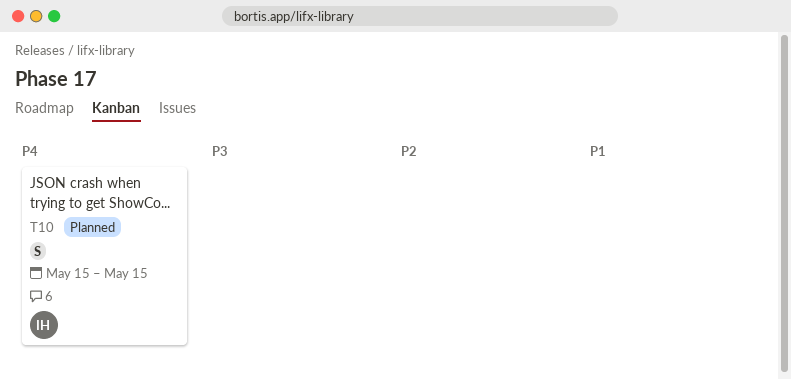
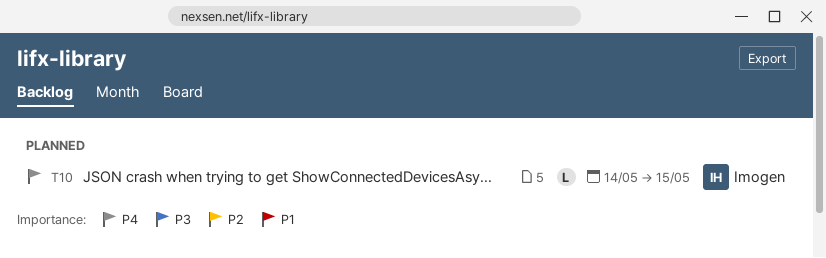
T10, estimate: S -> L
T10, start: May 15 -> May 14

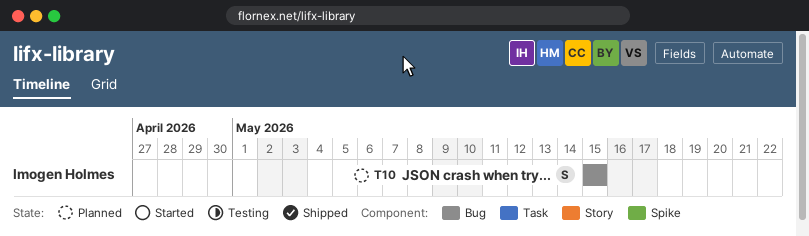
T10, estimate: L -> S
T10, start: May 14 -> May 15

